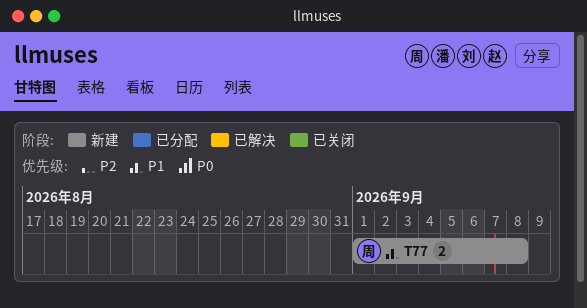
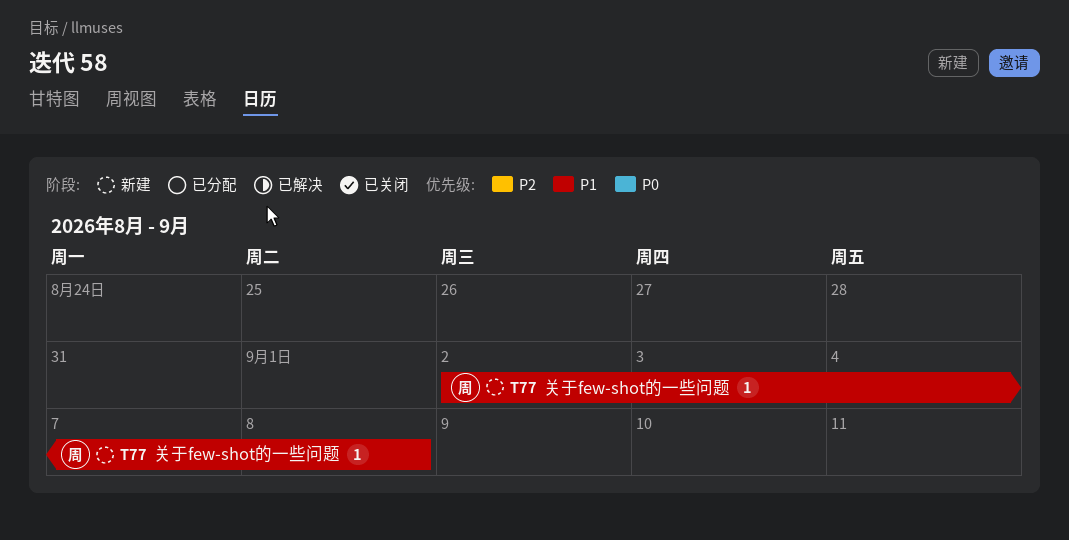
T77, estimate: 2 -> 1
T77, start: Sep 1 -> Sep 2

